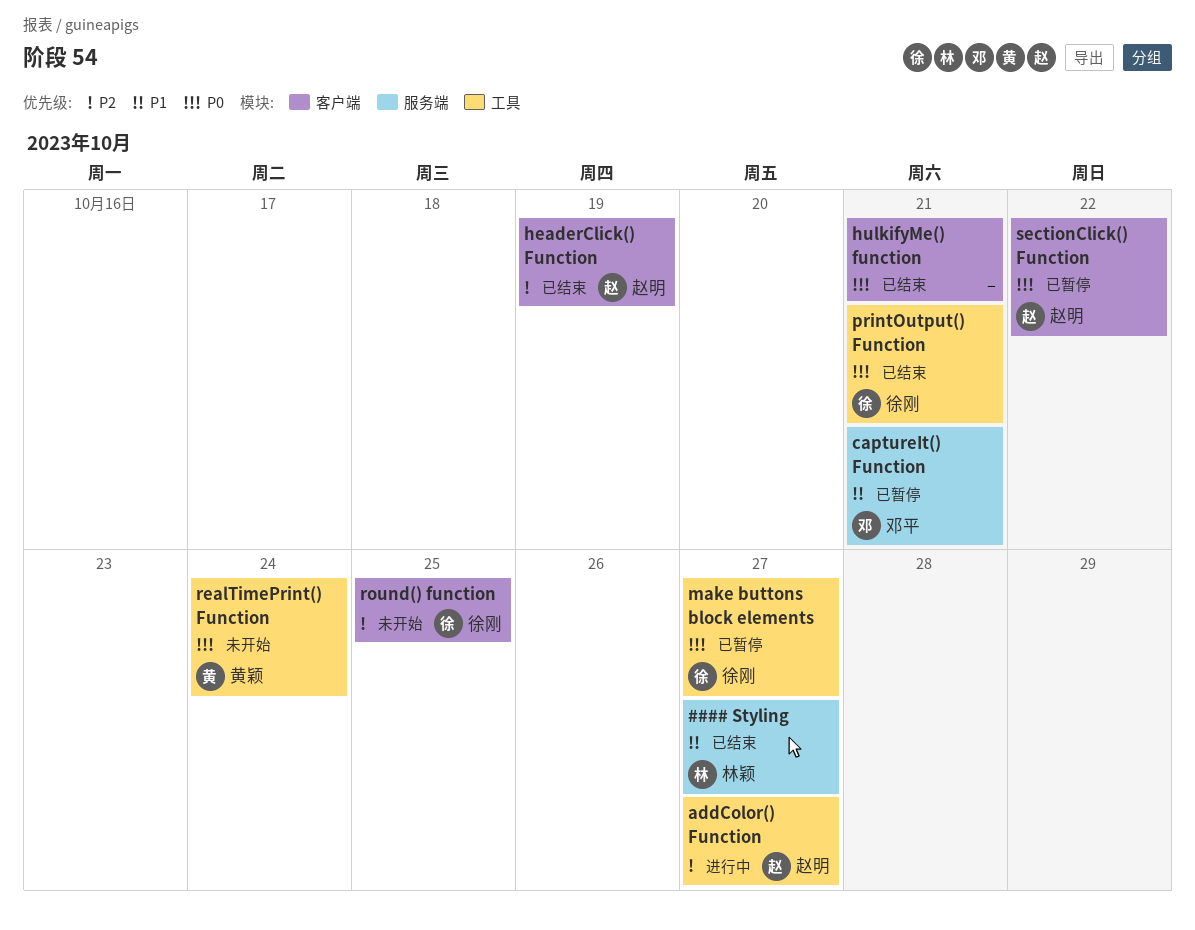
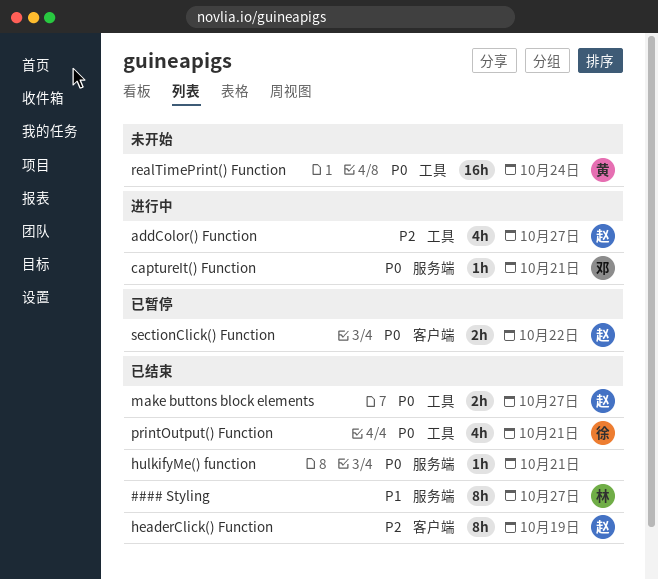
captureIt() Function, status: 已暂停 -> 进行中
captureIt() Function, priority: P1 -> P0
hulkifyMe() function, label: 客户端 -> 服务端
make buttons block elements, status: 已暂停 -> 已结束
make buttons block elements, owner: 徐刚 -> 赵明
round() function: present -> none

